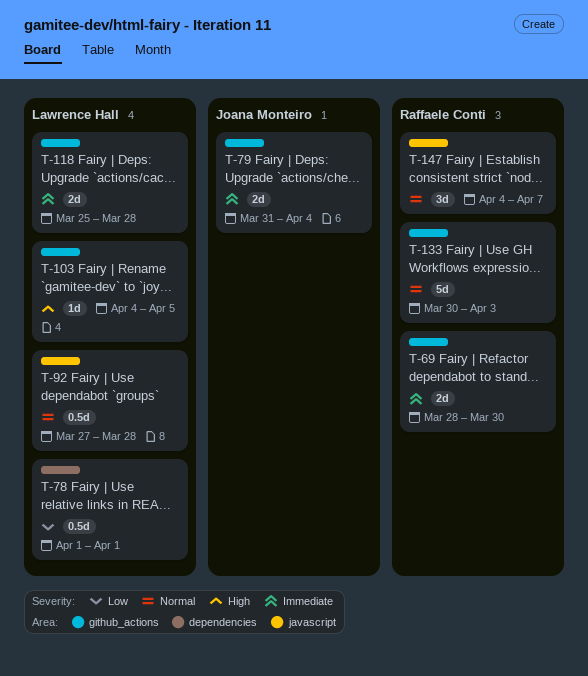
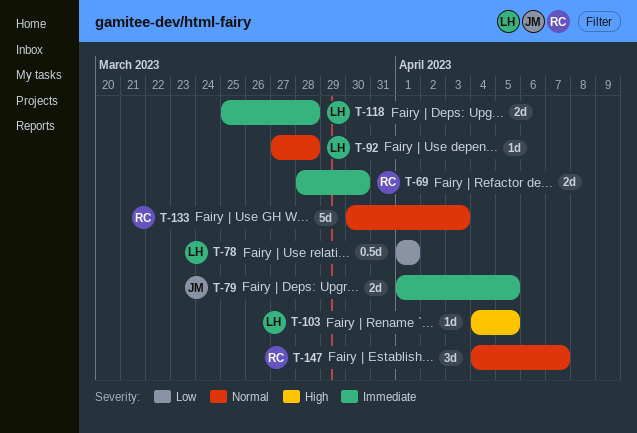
T-79, start: Mar 31 -> Apr 1
T-79, due: Apr 4 -> Apr 5
T-92, estimate: 0.5d -> 1d

